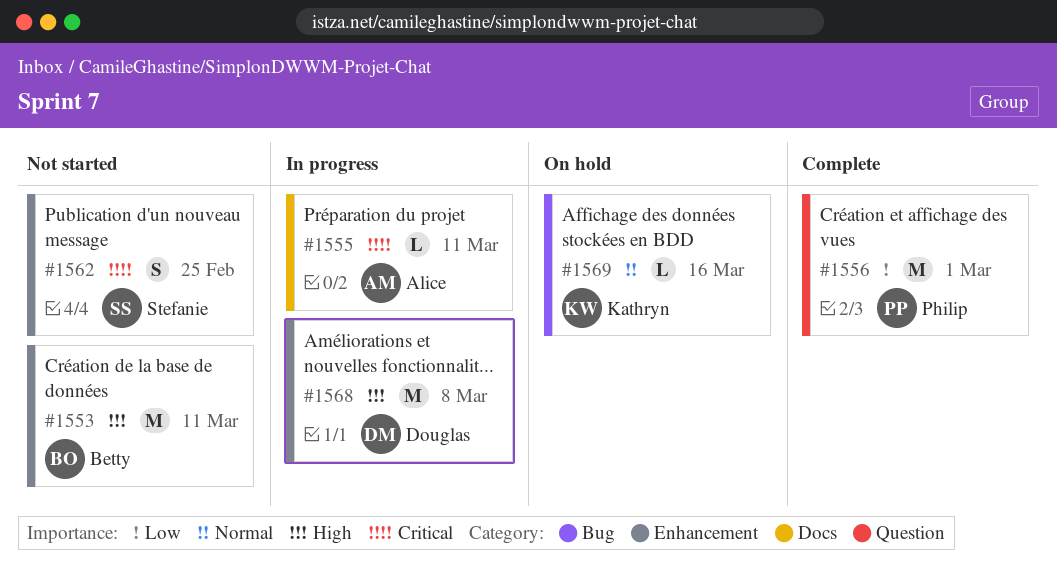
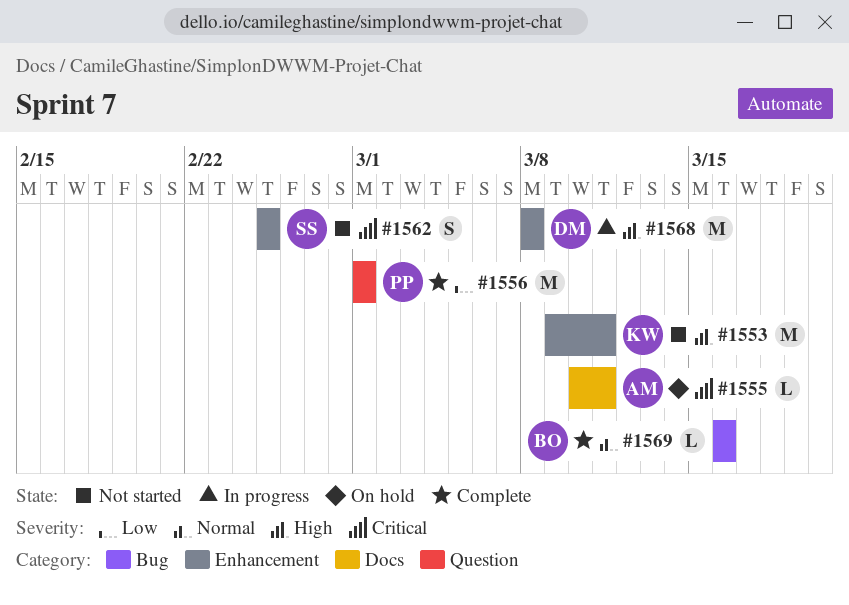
#1553, owner: Betty -> Kathryn
#1555, status: In progress -> On hold
#1569, status: On hold -> Complete
#1569, owner: Kathryn -> Betty

